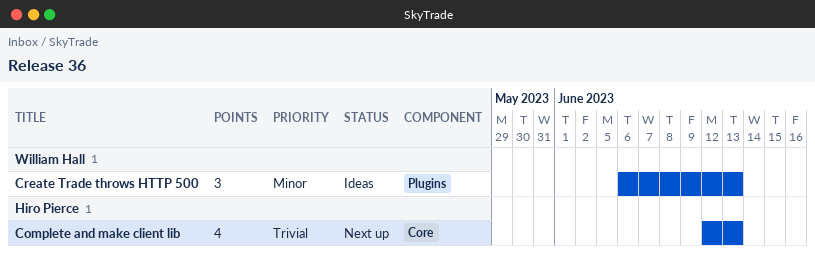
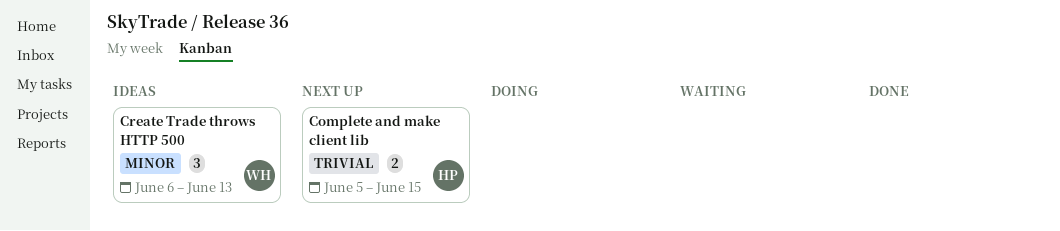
Complete and make client lib, estimate: 4 -> 2
Complete and make client lib, start: Jun 12 -> Jun 5
Complete and make client lib, due: Jun 13 -> Jun 15

